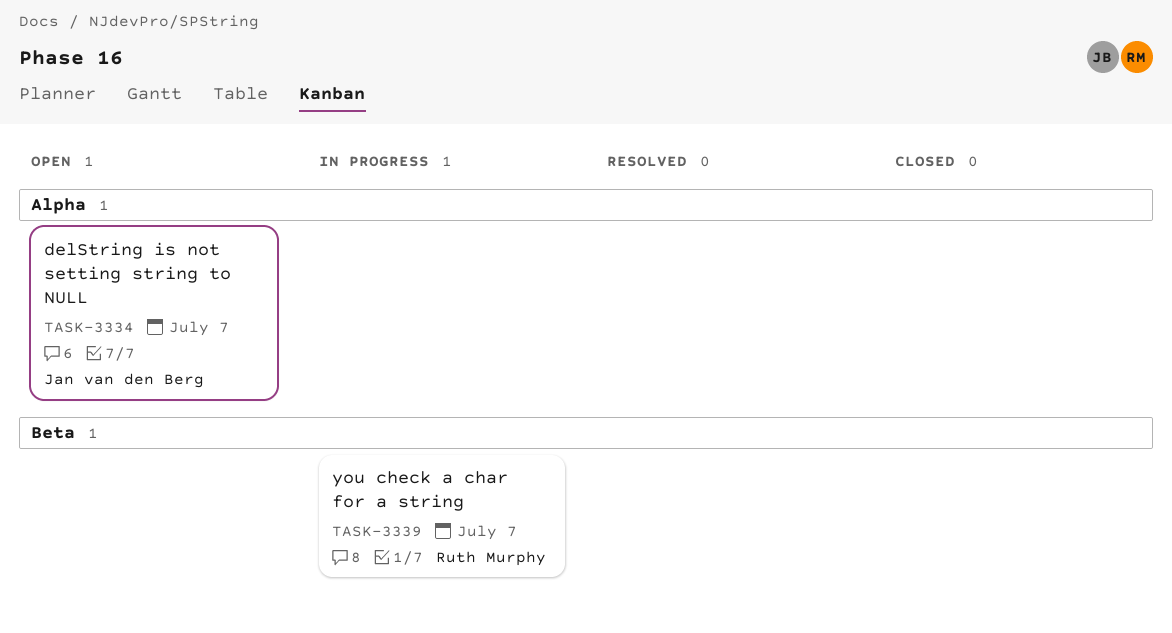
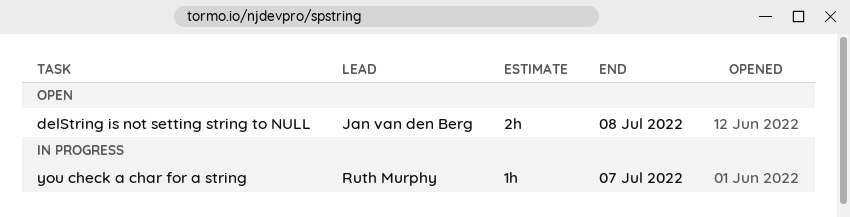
delString is not setting string to NULL, due: Jul 7 -> Jul 8

